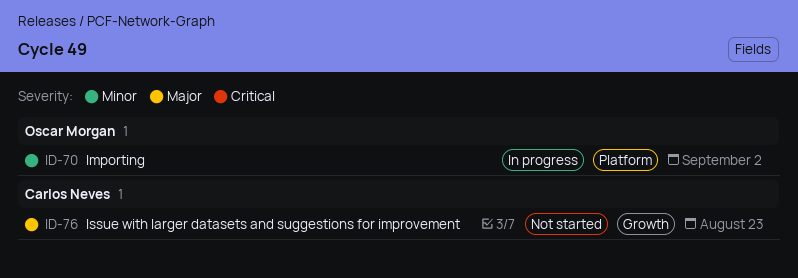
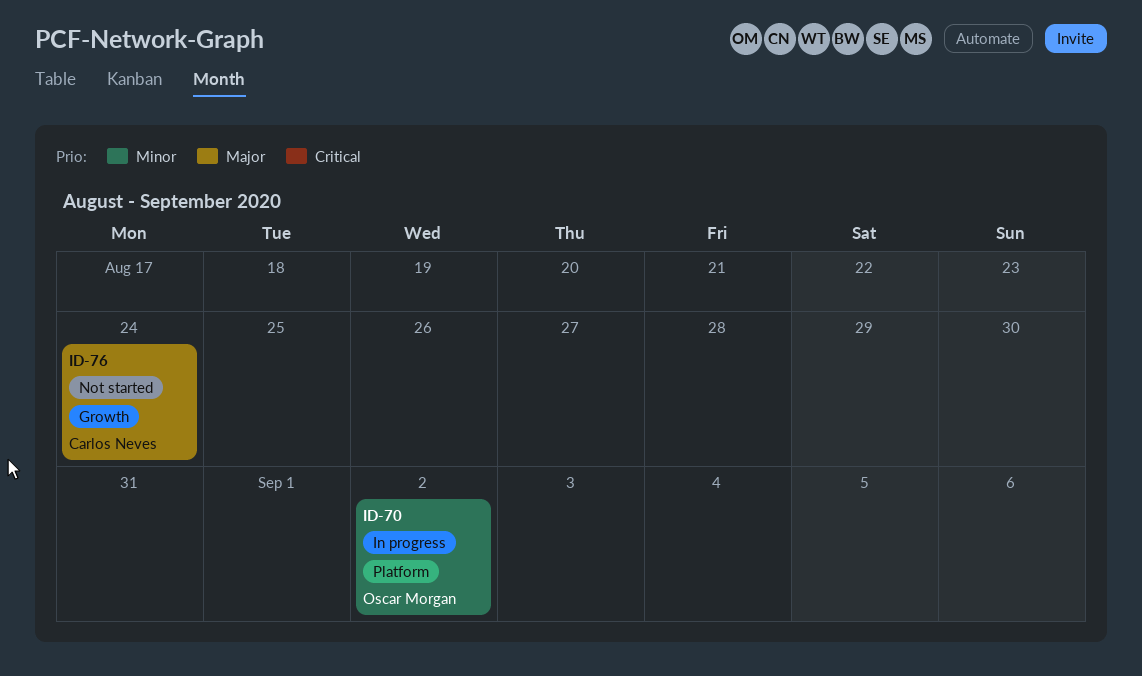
ID-76, due: Aug 23 -> Aug 24

